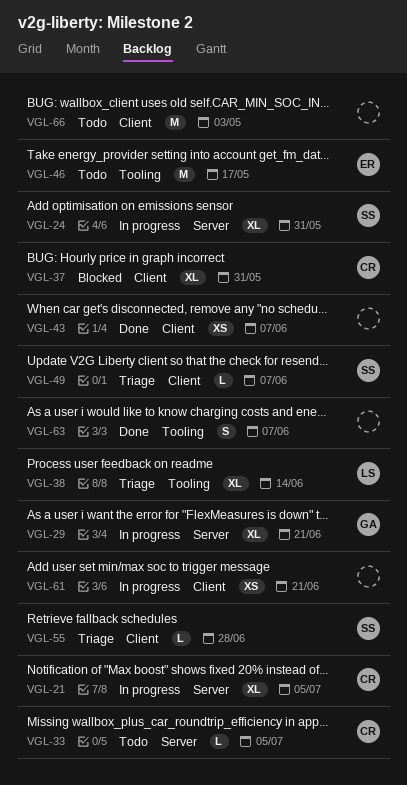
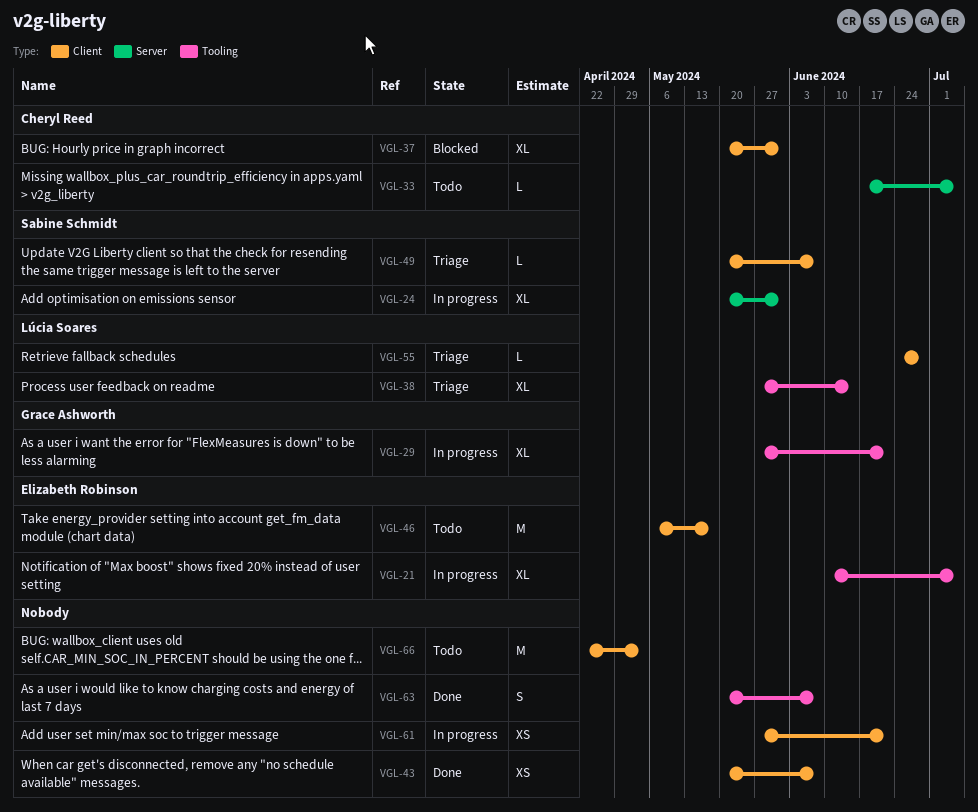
VGL-21, owner: Cheryl Reed -> Elizabeth Robinson
VGL-21, label: Server -> Tooling
VGL-29, label: Server -> Tooling
VGL-46, label: Tooling -> Client
VGL-55, owner: Sabine Schmidt -> Lúcia Soares

